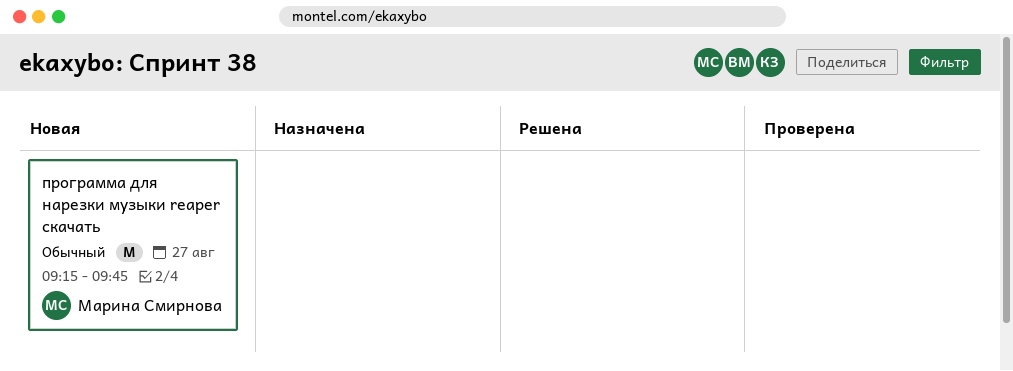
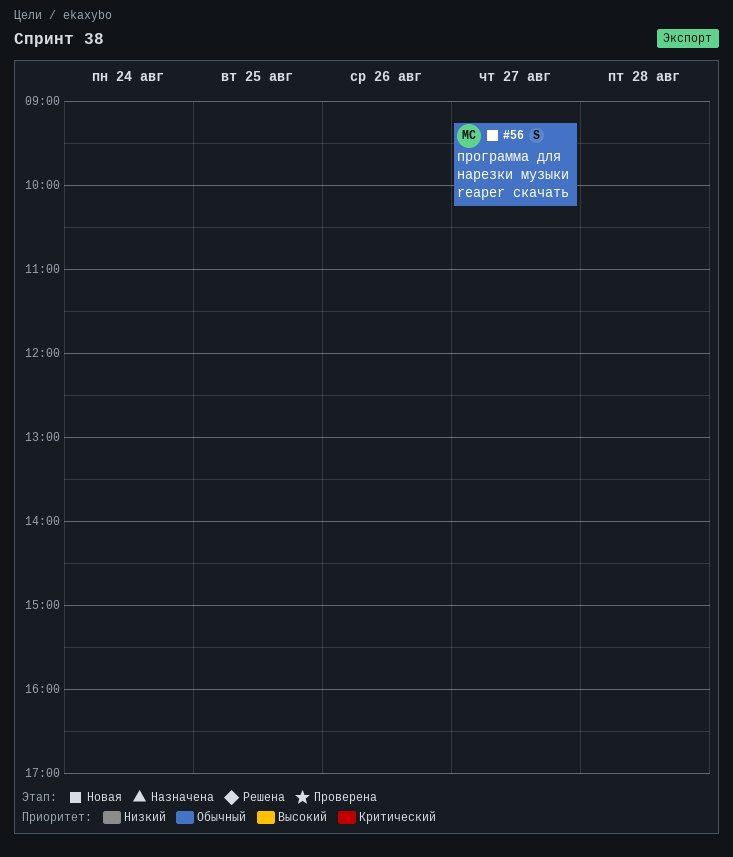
программа для нарезки музыки reaper скачать, estimate: M -> S
программа для нарезки музыки reaper скачать, ends: 09:45 -> 10:15

